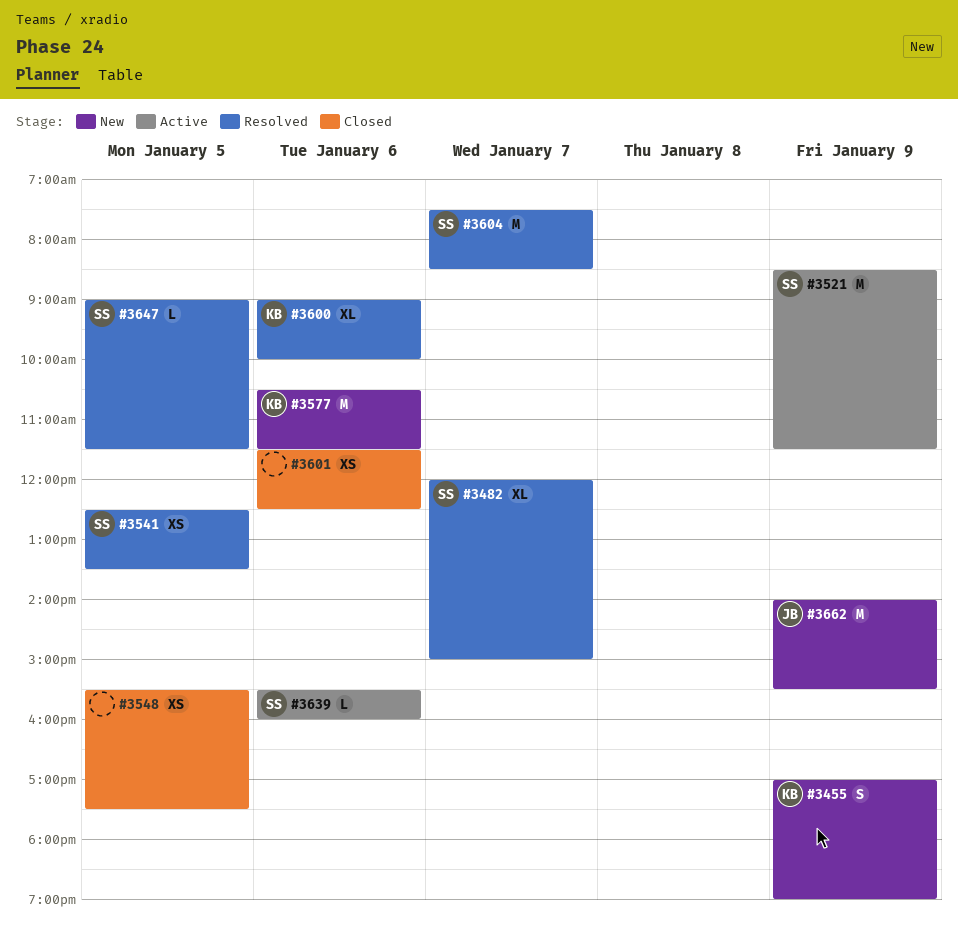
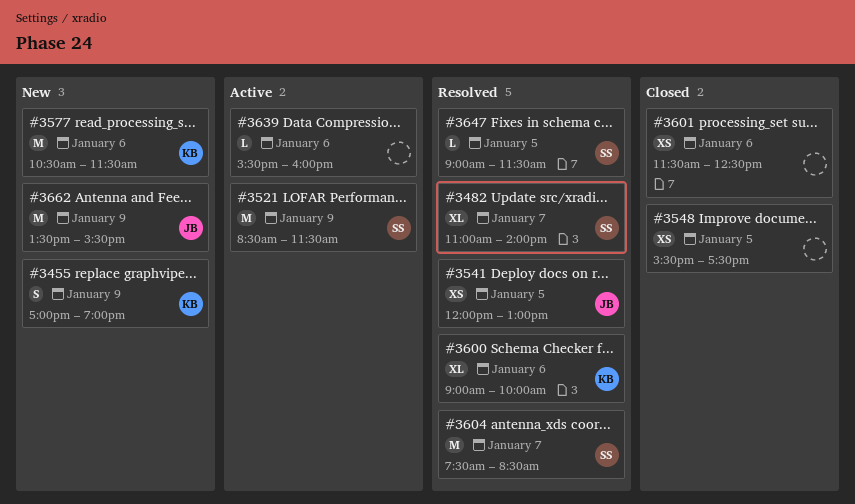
#3482, begins: 12:00 -> 11:00
#3482, ends: 15:00 -> 14:00
#3541, owner: SS -> JB
#3541, begins: 12:30 -> 12:00
#3541, ends: 13:30 -> 13:00
#3639, owner: SS -> none
#3662, begins: 14:00 -> 13:30

